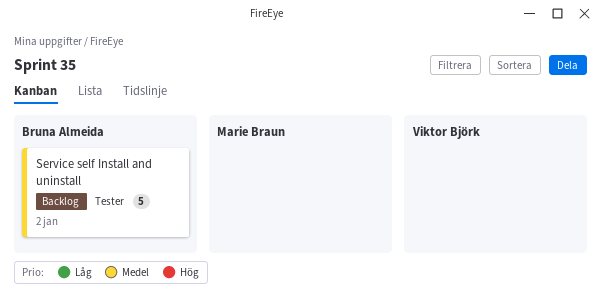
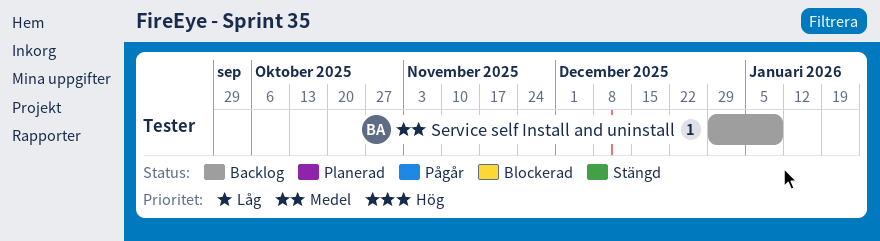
Service self Install and uninstall, estimate: 5 -> 1
Service self Install and uninstall, due: Jan 2 -> Jan 9

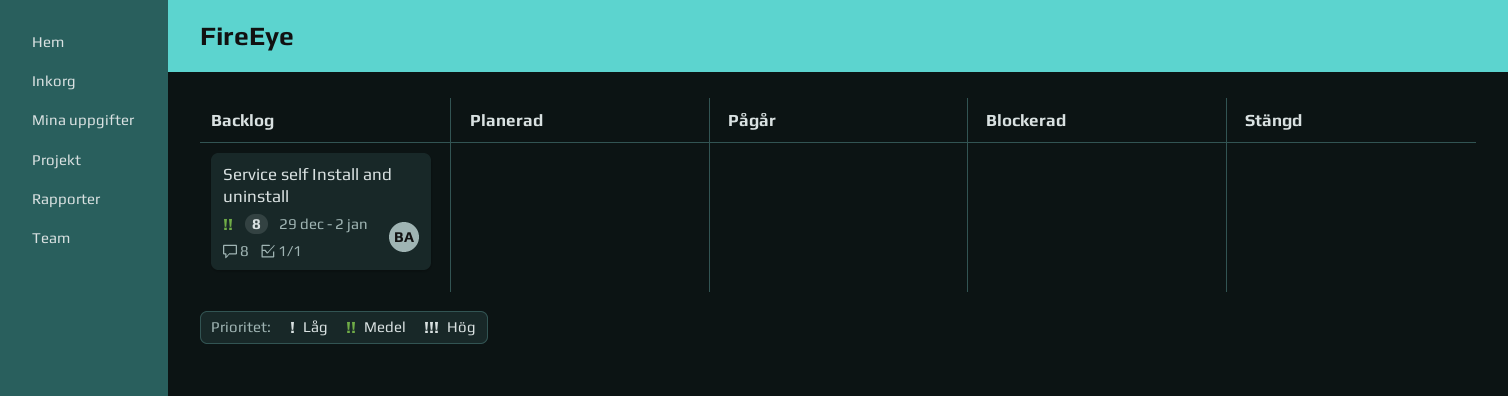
Service self Install and uninstall, estimate: 1 -> 8
Service self Install and uninstall, due: Jan 9 -> Jan 2

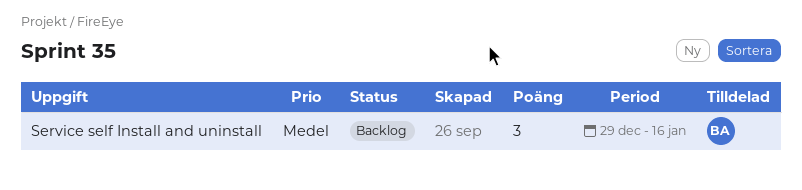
Service self Install and uninstall, estimate: 8 -> 3
Service self Install and uninstall, due: Jan 2 -> Jan 16

